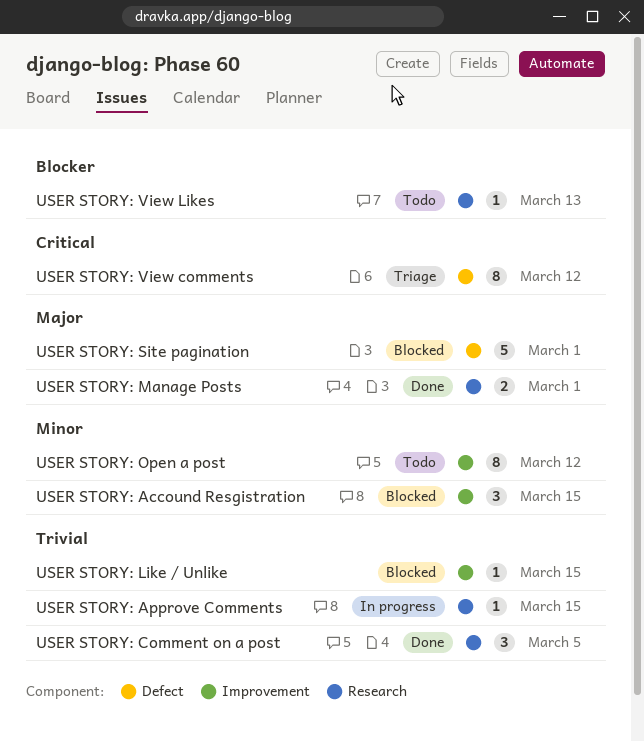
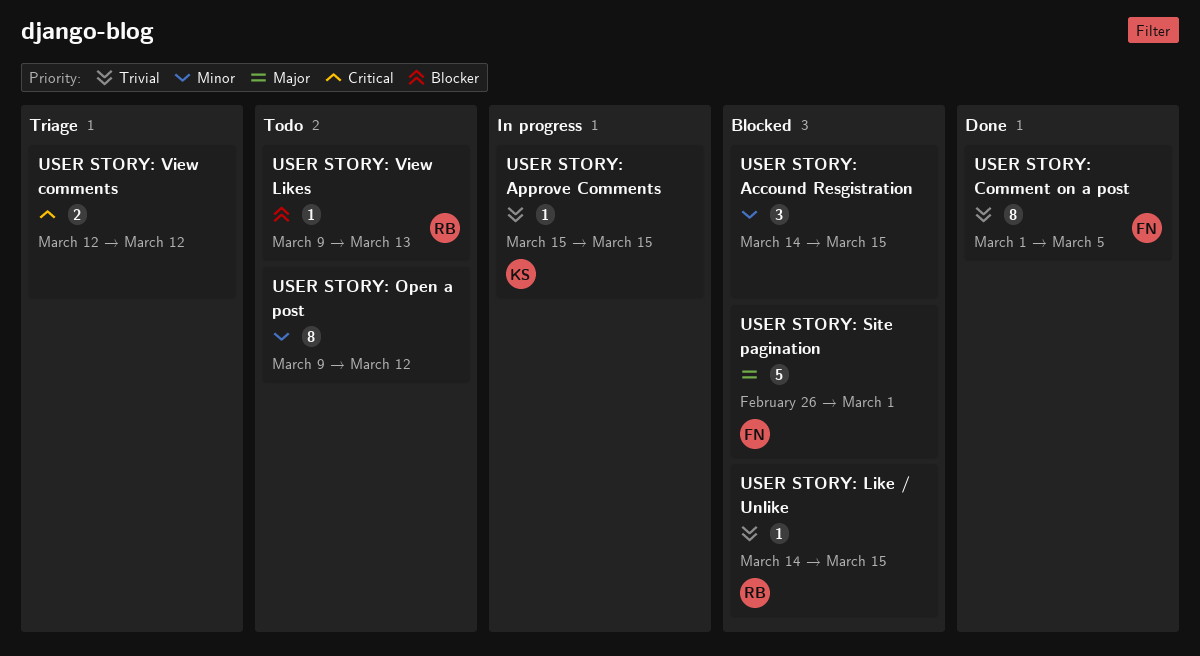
USER STORY: Comment on a post, estimate: 3 -> 8
USER STORY: Manage Posts: present -> none
USER STORY: View comments, estimate: 8 -> 2

